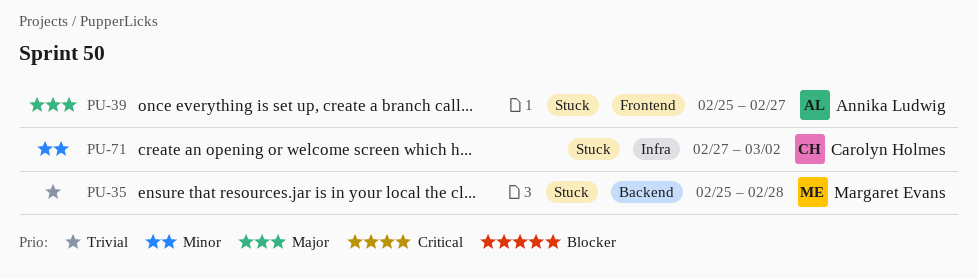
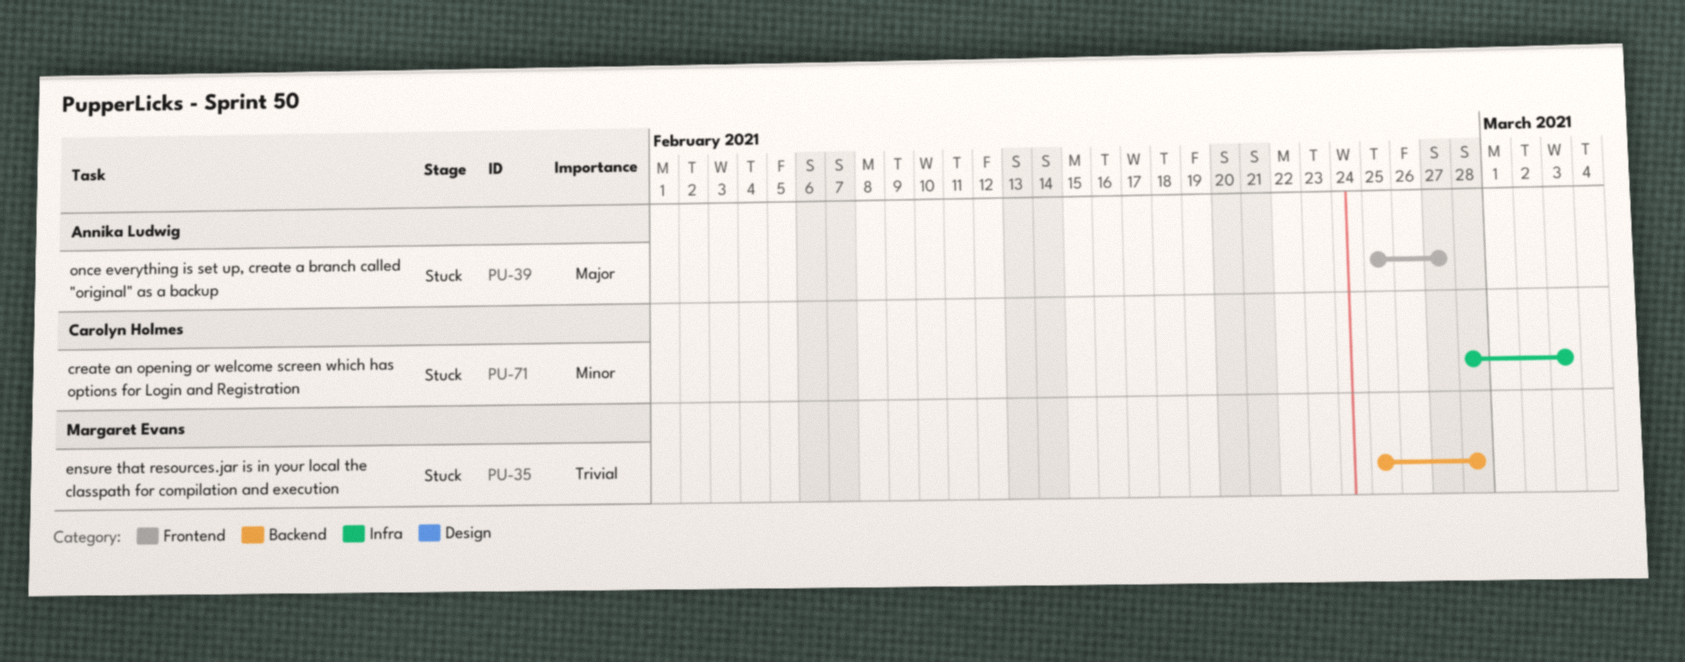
PU-71, start: Feb 27 -> Feb 28
PU-71, due: Mar 2 -> Mar 3

